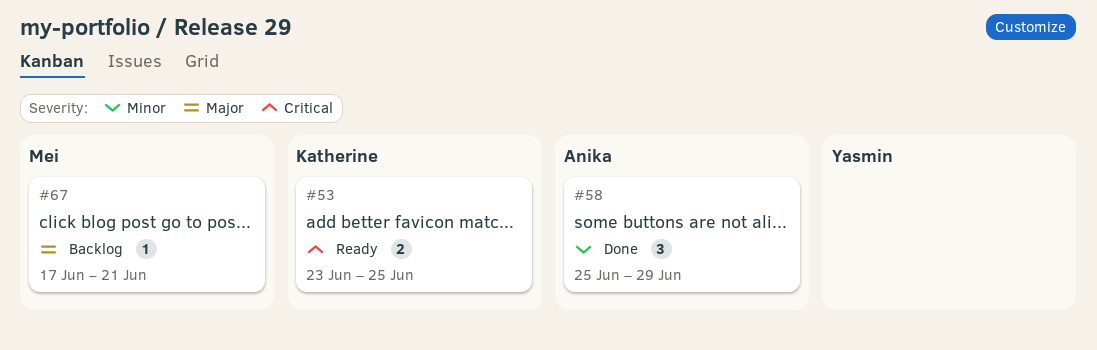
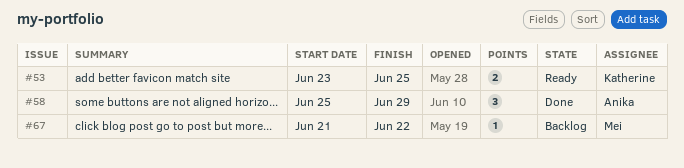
#67, start: Jun 17 -> Jun 21
#67, due: Jun 21 -> Jun 22

